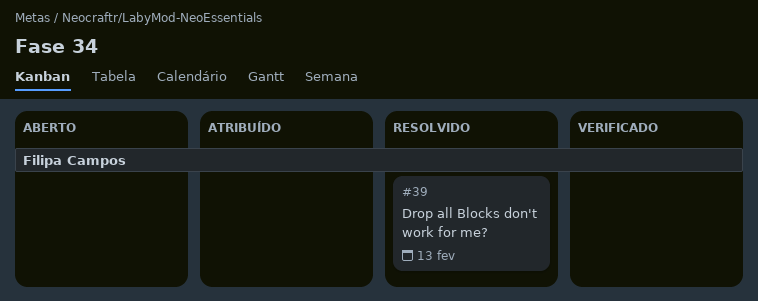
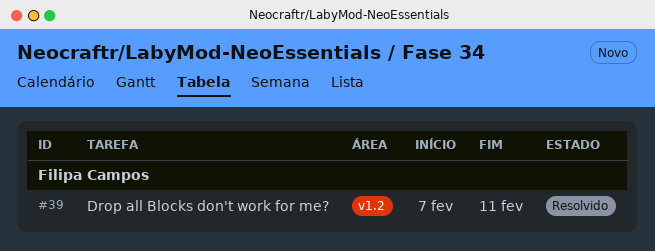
#39, due: Feb 13 -> Feb 11

